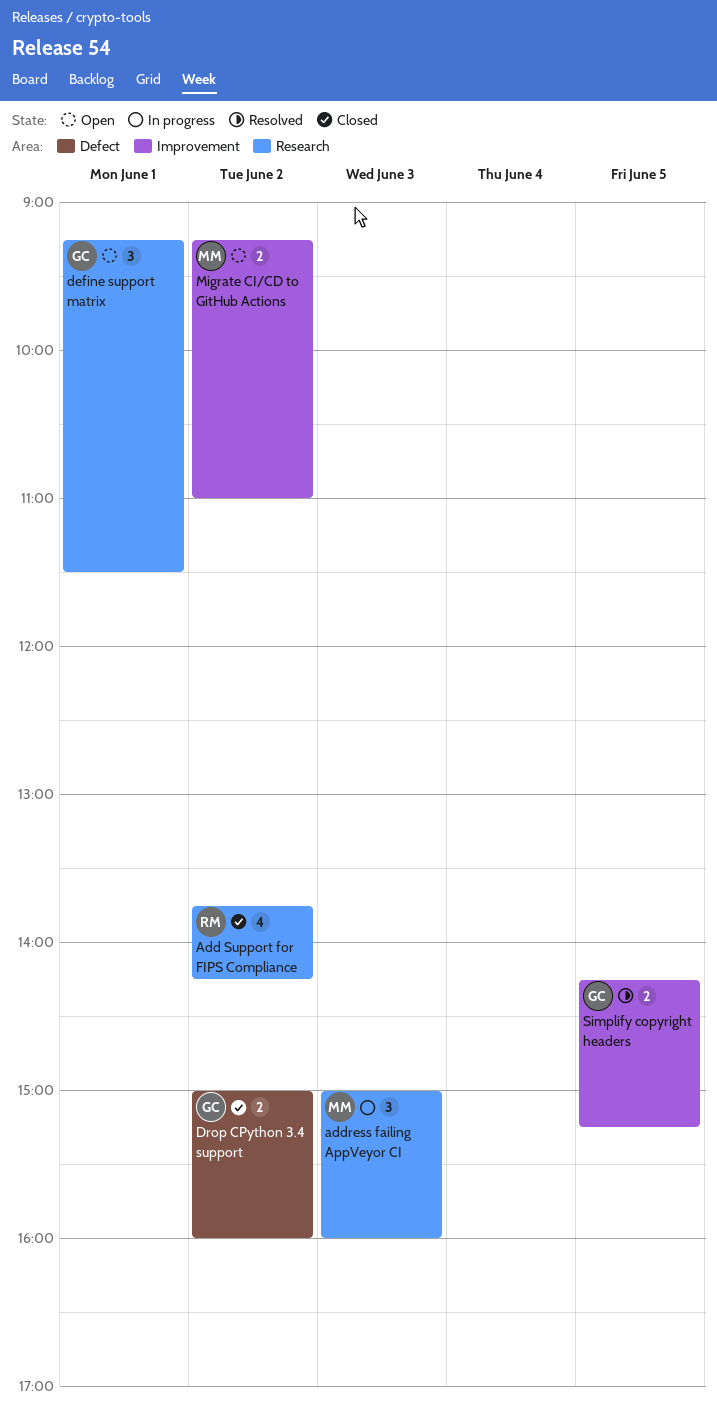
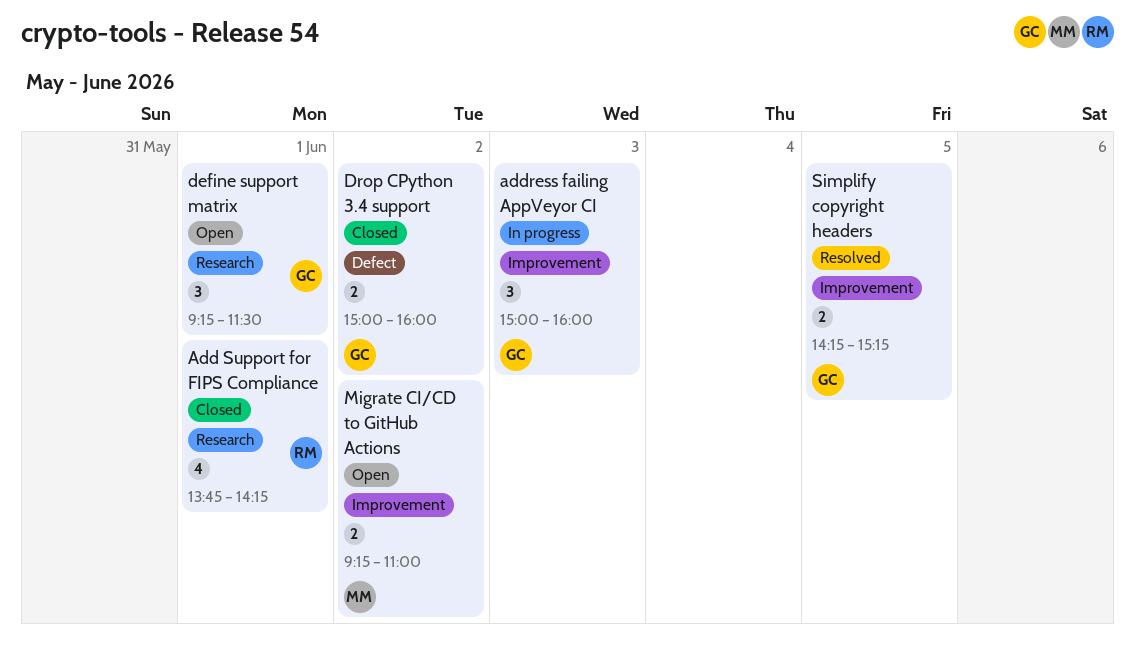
Add Support for FIPS Compliance, day: Jun 2 -> Jun 1
address failing AppVeyor CI, owner: MM -> GC
address failing AppVeyor CI, label: Research -> Improvement

